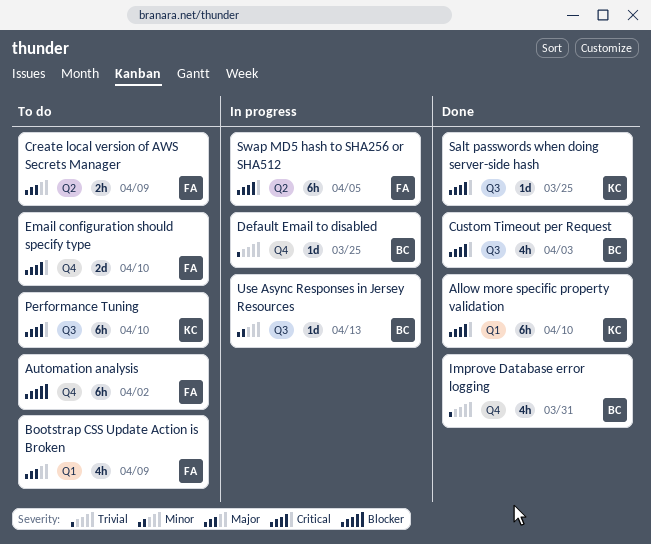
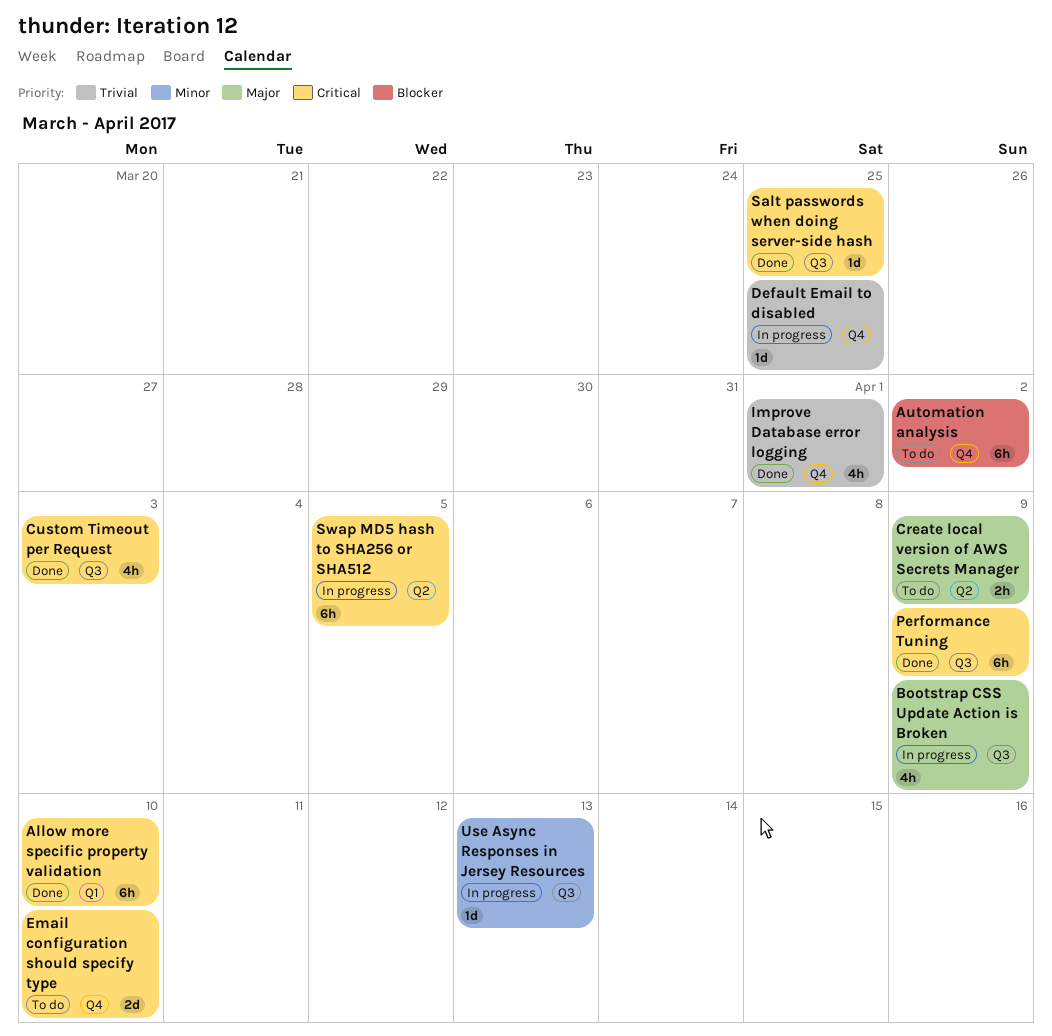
Bootstrap CSS Update Action is Broken, status: To do -> In progress
Bootstrap CSS Update Action is Broken, label: Q1 -> Q3
Improve Database error logging, due: Mar 31 -> Apr 1
Performance Tuning, status: To do -> Done
Performance Tuning, due: Apr 10 -> Apr 9

